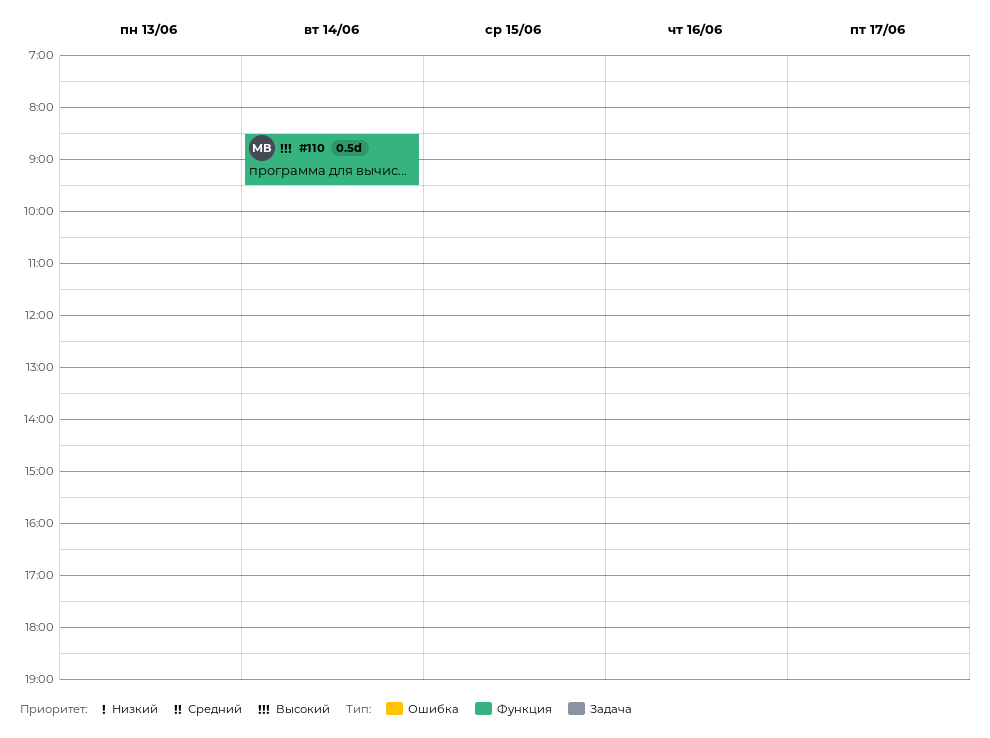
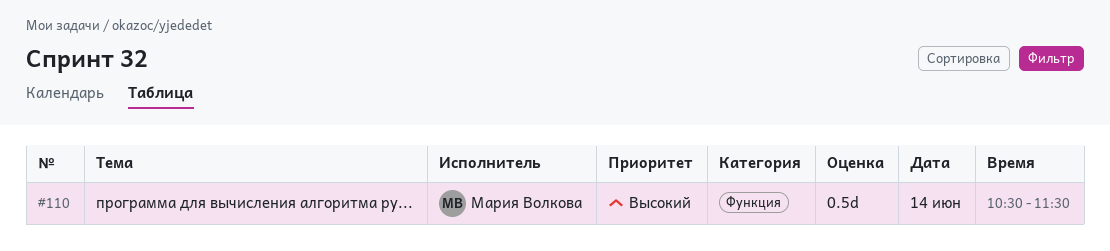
#110, begins: 08:30 -> 10:30
#110, ends: 09:30 -> 11:30

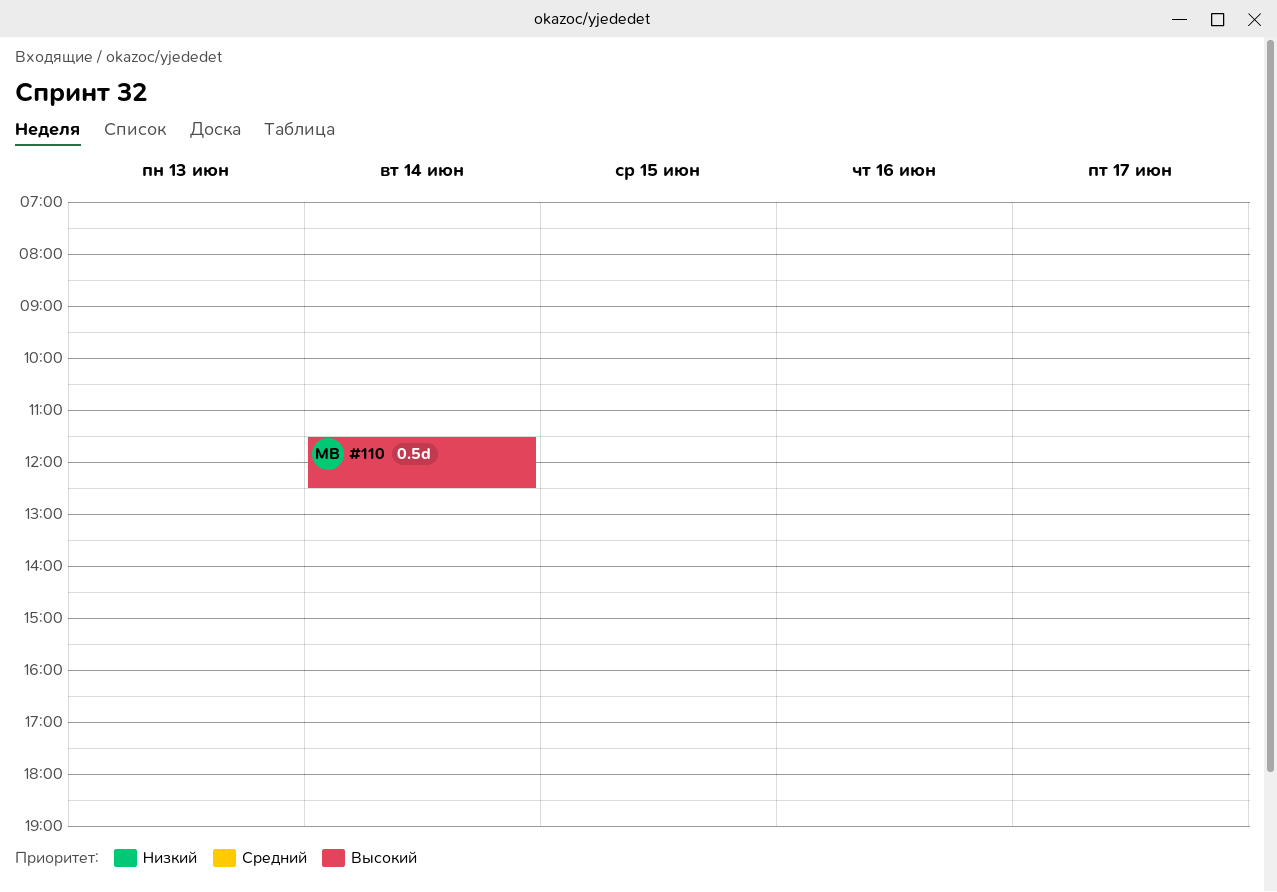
#110, begins: 10:30 -> 11:30
#110, ends: 11:30 -> 12:30

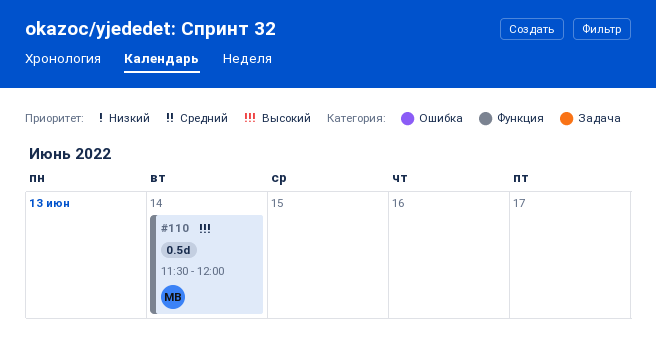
#110, ends: 12:30 -> 12:00

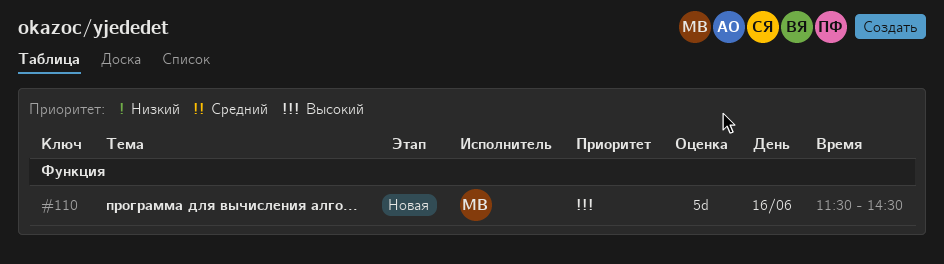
#110, estimate: 0.5d -> 5d
#110, day: Jun 14 -> Jun 16
#110, ends: 12:00 -> 14:30

